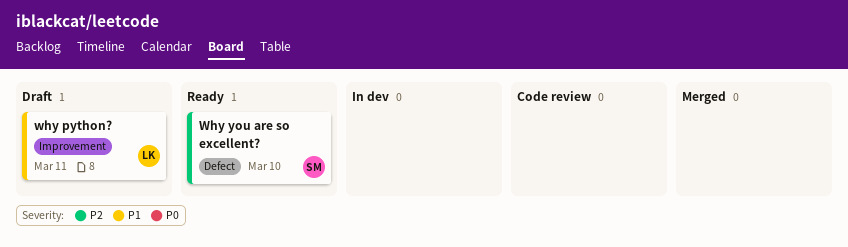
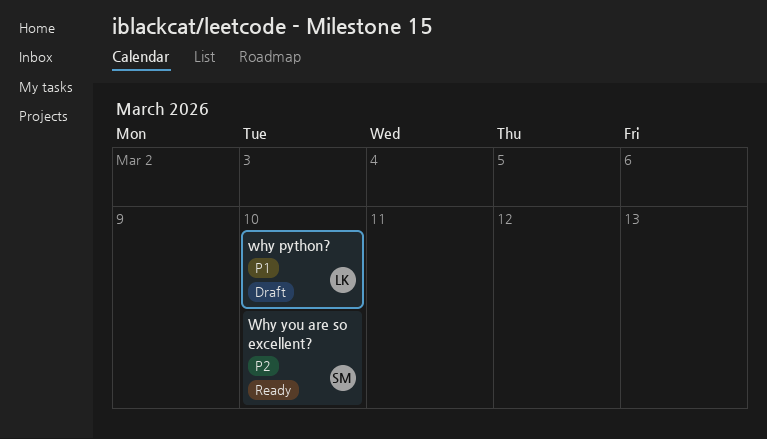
why python?, due: Mar 11 -> Mar 10

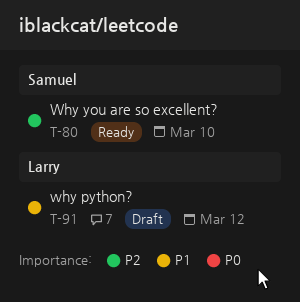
why python?, due: Mar 10 -> Mar 12

